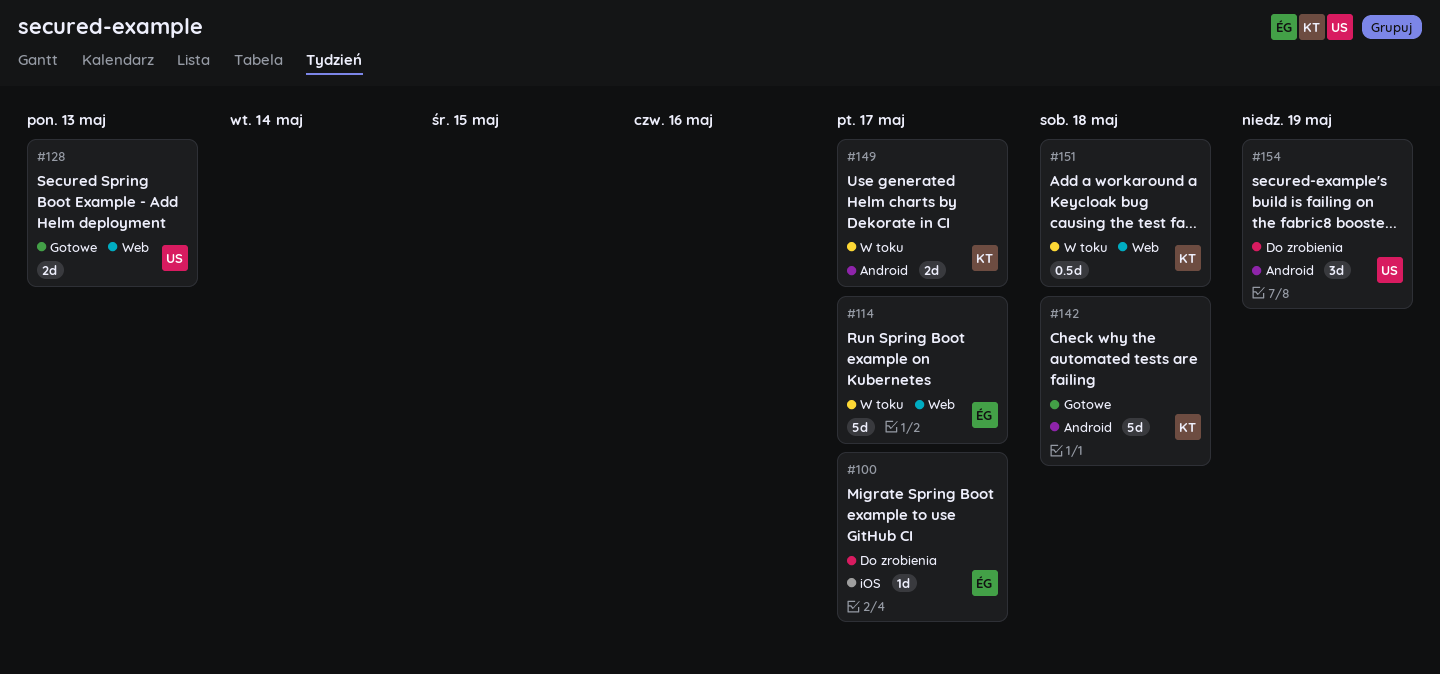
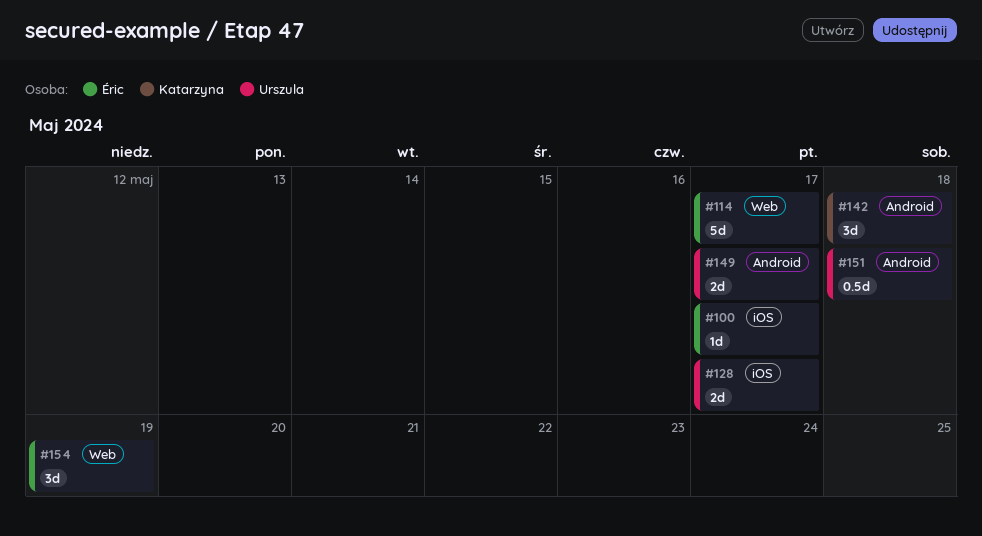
#128, label: Web -> iOS
#128, due: May 13 -> May 17
#142, estimate: 5d -> 3d
#149, owner: Katarzyna -> Urszula
#151, owner: Katarzyna -> Urszula
#151, label: Web -> Android
#154, owner: Urszula -> Éric
#154, label: Android -> Web

